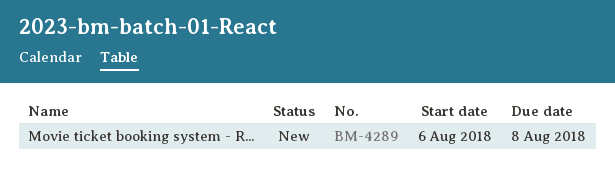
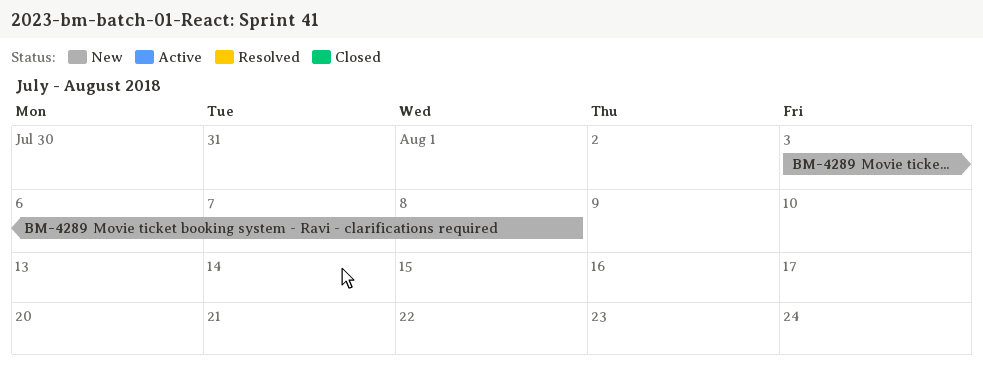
BM-4289, start: Aug 6 -> Aug 3

